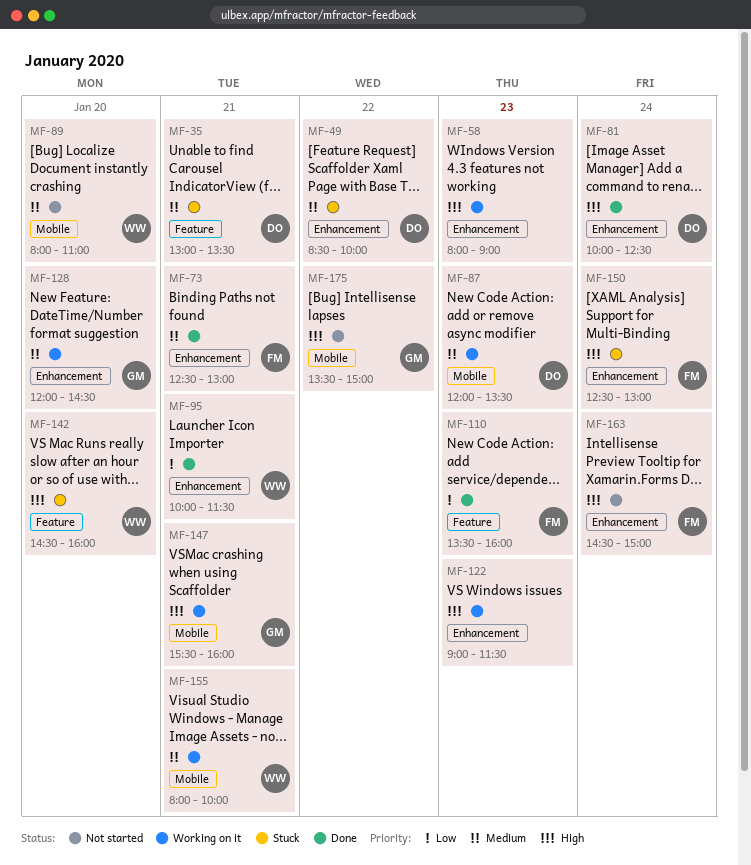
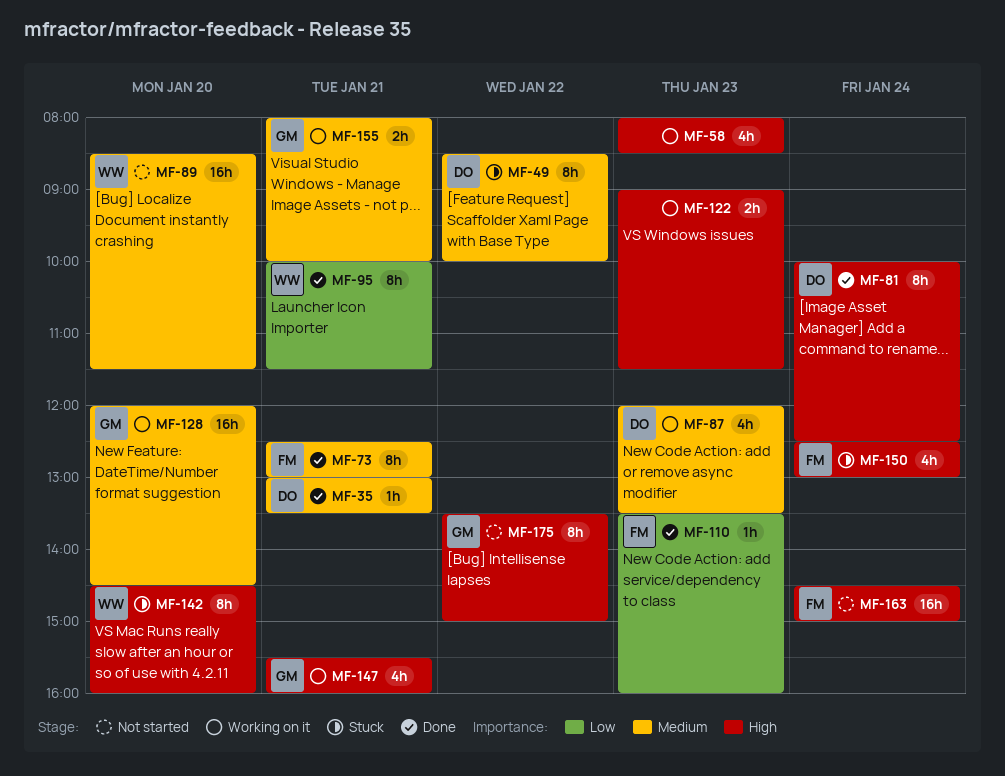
MF-35, status: Stuck -> Done
MF-58, ends: 09:00 -> 08:30
MF-89, begins: 08:00 -> 08:30
MF-89, ends: 11:00 -> 11:30
MF-155, owner: WW -> GM

